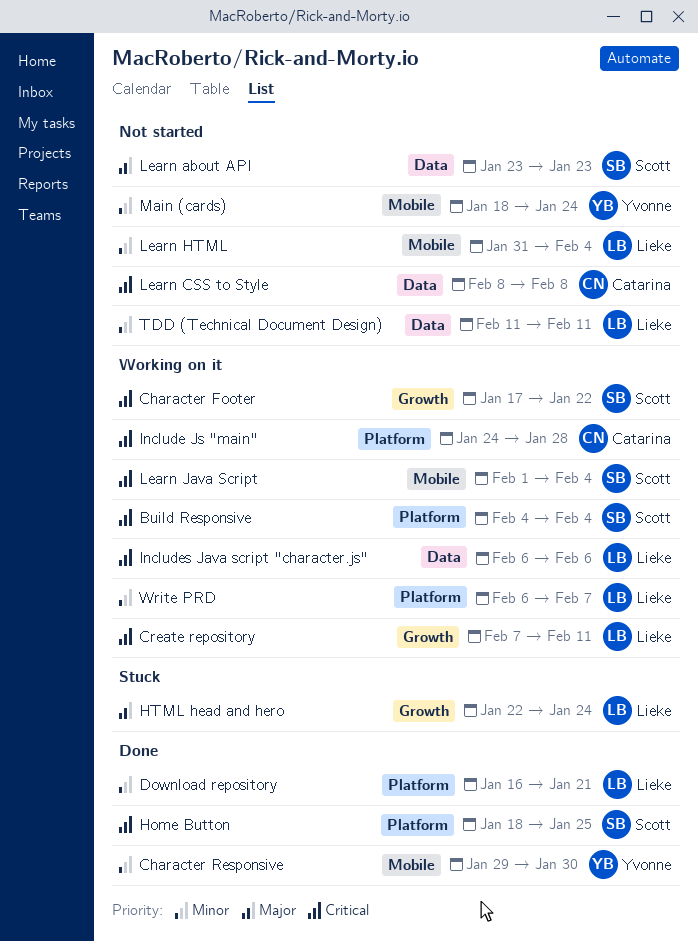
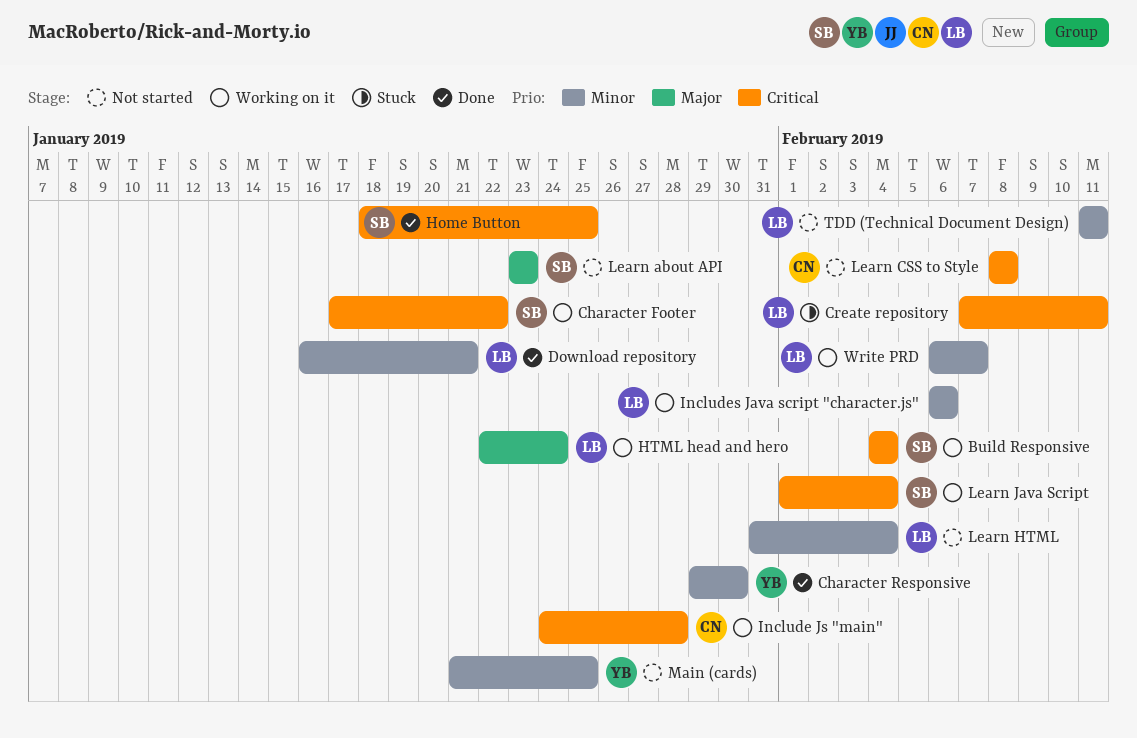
Create repository, status: Working on it -> Stuck
HTML head and hero, status: Stuck -> Working on it
Includes Java script "character.js", priority: Critical -> Minor
Main (cards), start: Jan 18 -> Jan 21
Main (cards), due: Jan 24 -> Jan 25

